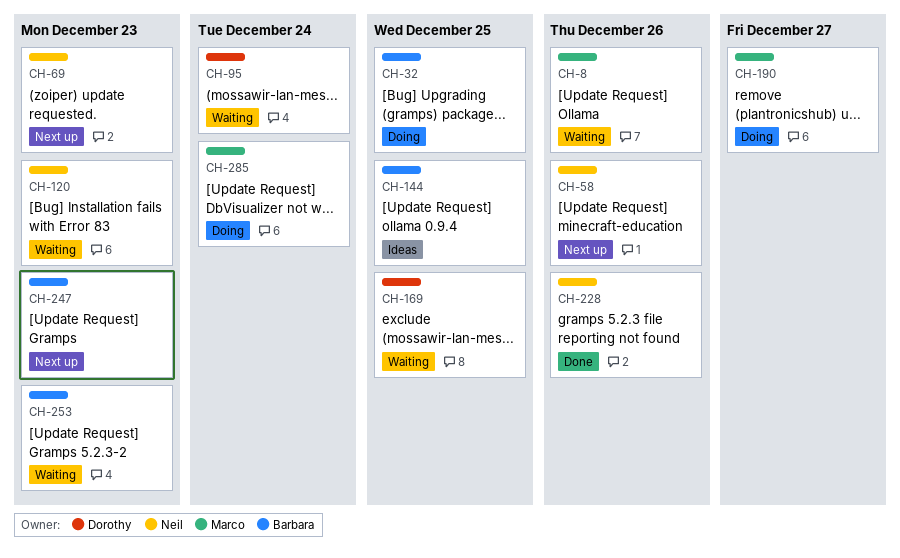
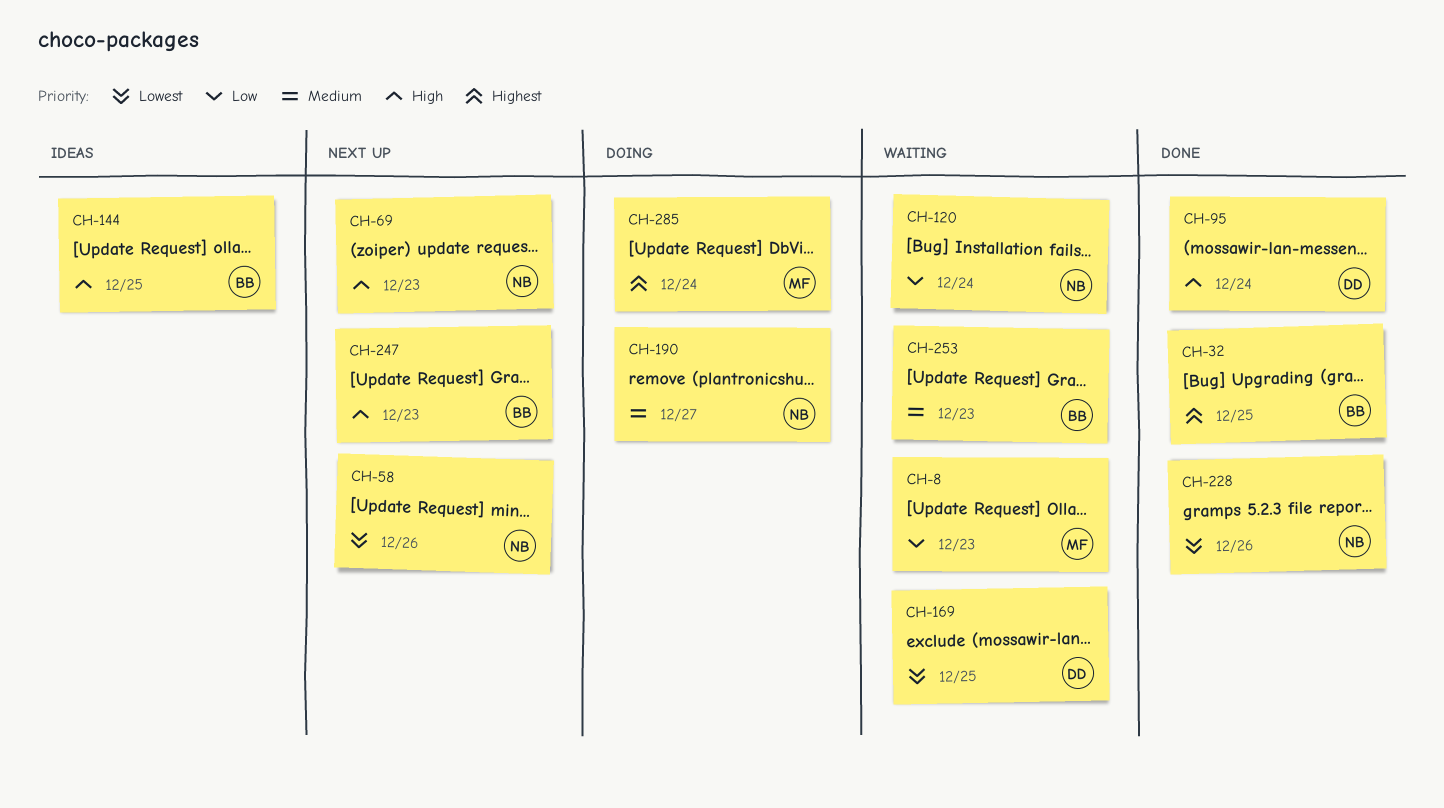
CH-8, due: Dec 26 -> Dec 23
CH-32, status: Doing -> Done
CH-95, status: Waiting -> Done
CH-120, due: Dec 23 -> Dec 24
CH-190, owner: Marco -> Neil

